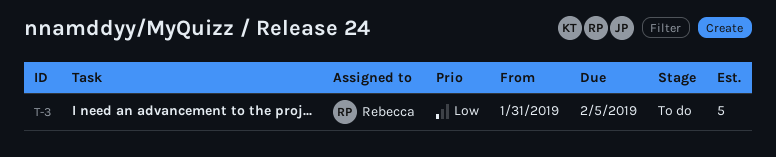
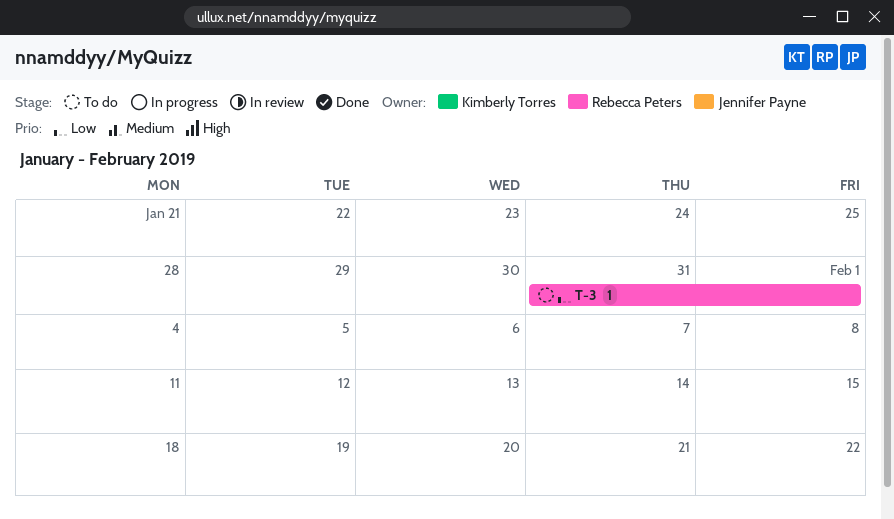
T-3, estimate: 5 -> 1
T-3, due: Feb 5 -> Feb 1

